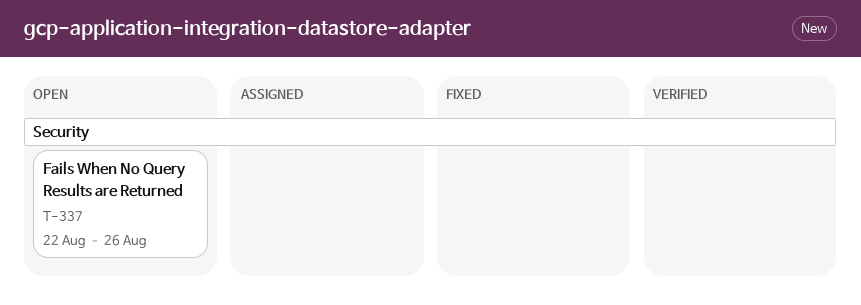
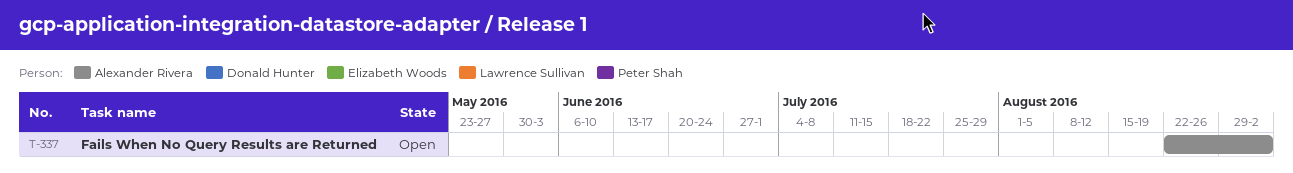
T-337, due: Aug 26 -> Sep 2

